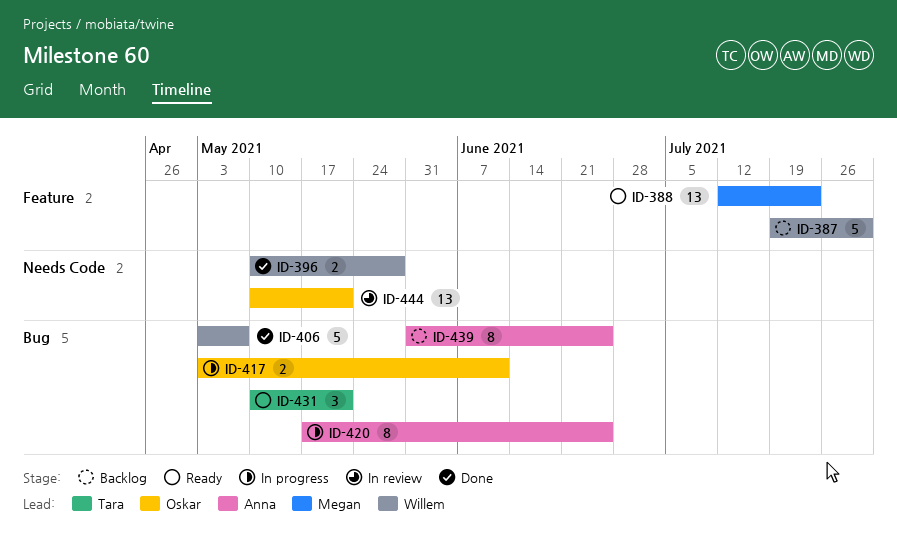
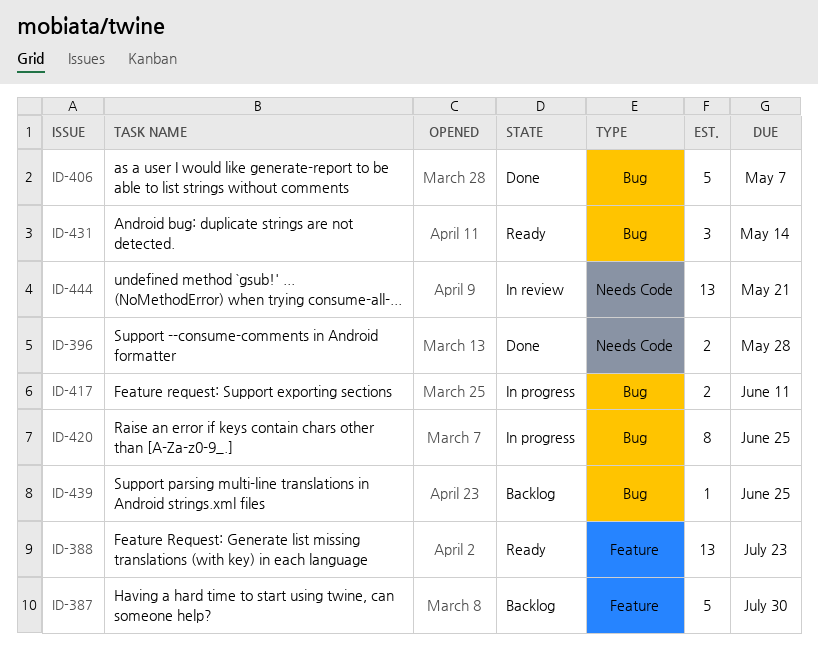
ID-431, due: May 21 -> May 14
ID-439, estimate: 8 -> 1

